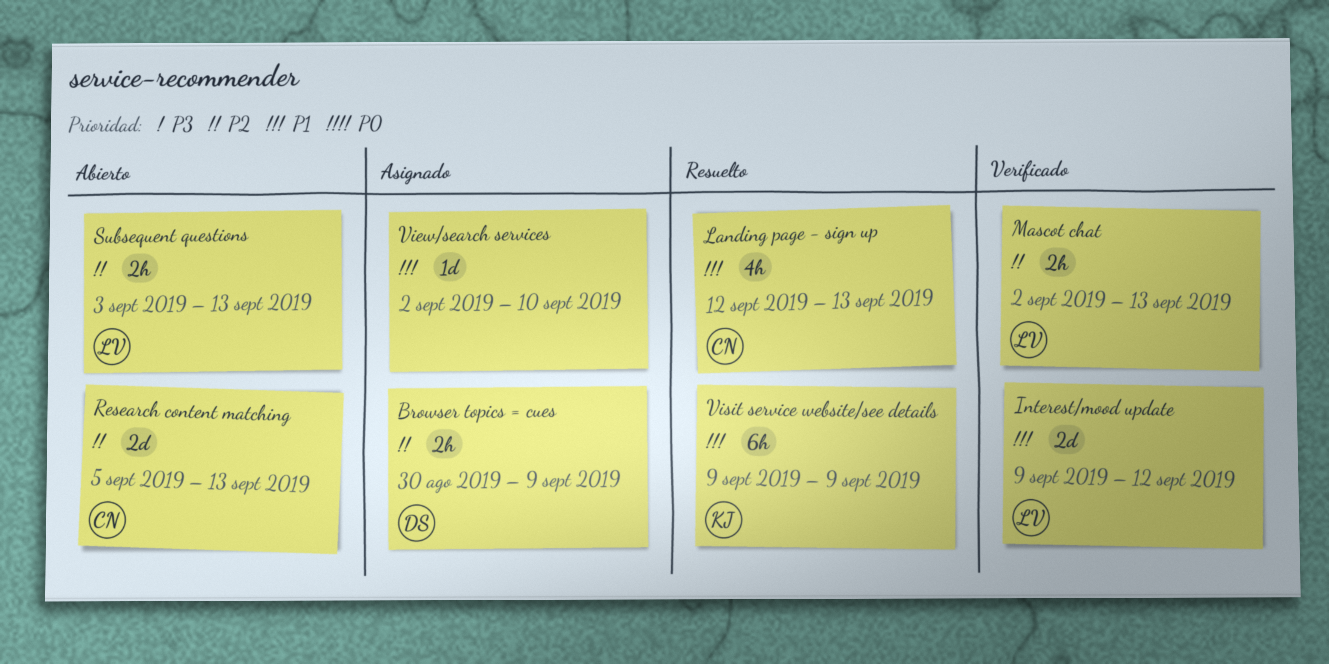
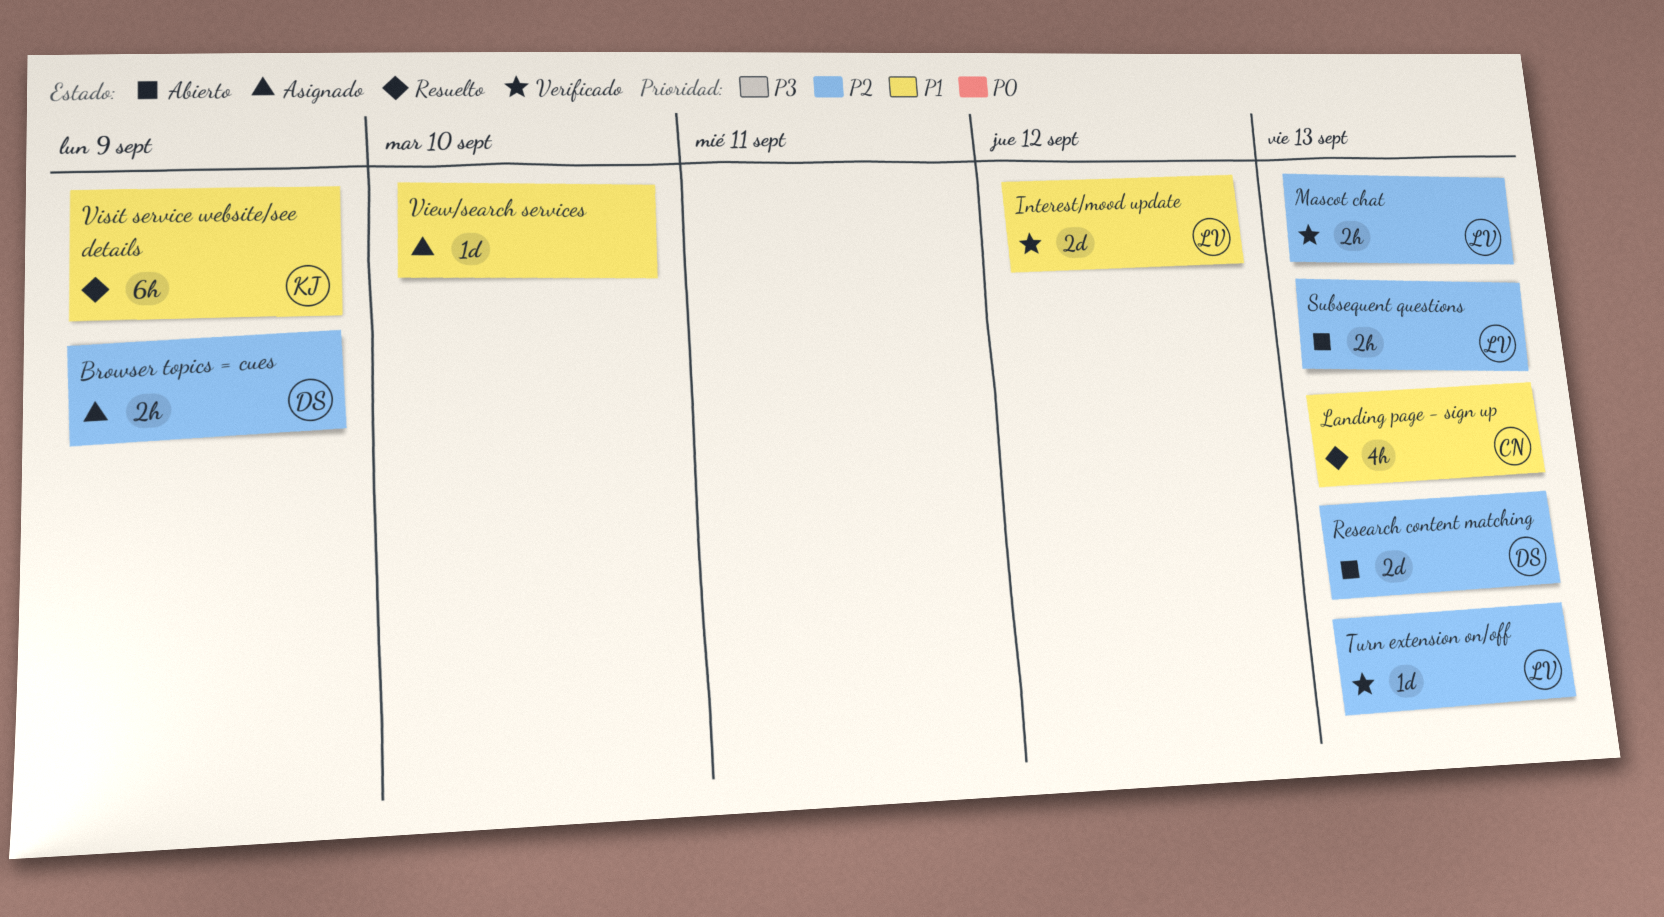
Research content matching, owner: CN -> DS
Turn extension on/off: none -> present

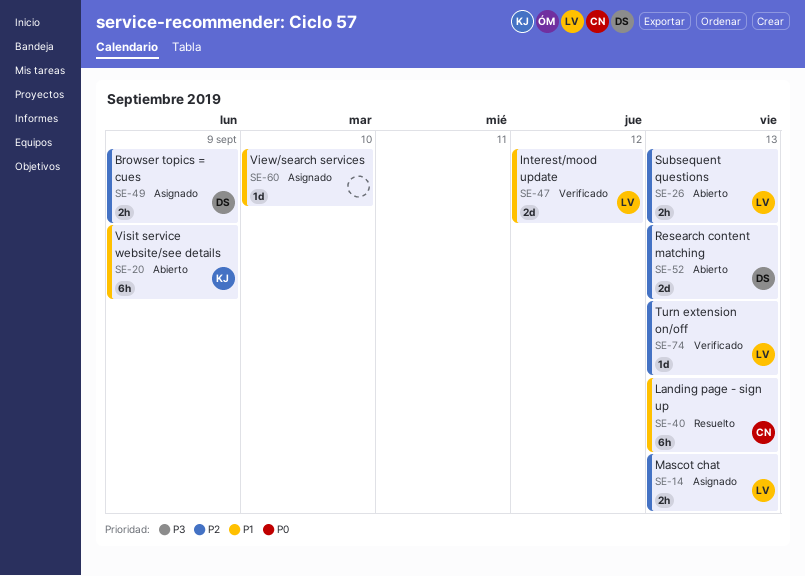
Landing page - sign up, estimate: 4h -> 6h
Mascot chat, status: Verificado -> Asignado
Visit service website/see details, status: Resuelto -> Abierto

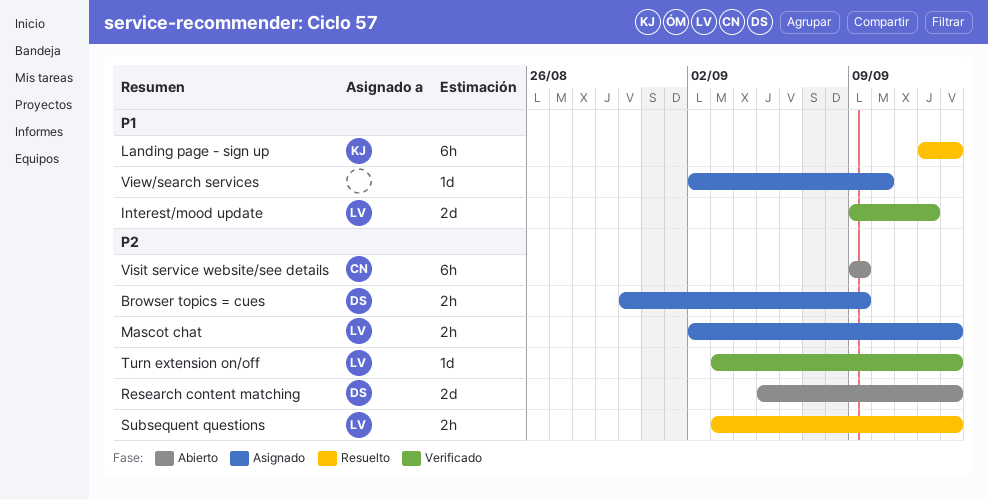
Landing page - sign up, owner: CN -> KJ
Subsequent questions, status: Abierto -> Resuelto
Visit service website/see details, owner: KJ -> CN
Visit service website/see details, priority: P1 -> P2

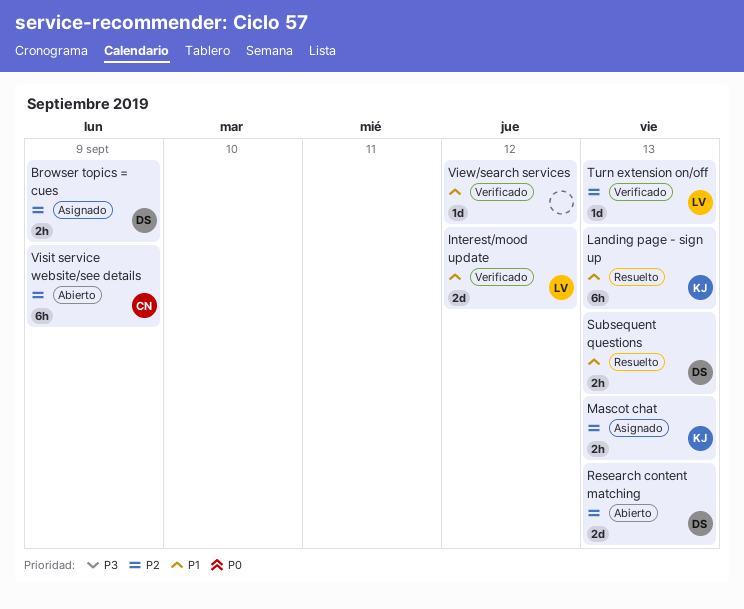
Mascot chat, owner: LV -> KJ
Subsequent questions, owner: LV -> DS
Subsequent questions, priority: P2 -> P1
View/search services, status: Asignado -> Verificado
View/search services, due: Sep 10 -> Sep 12

